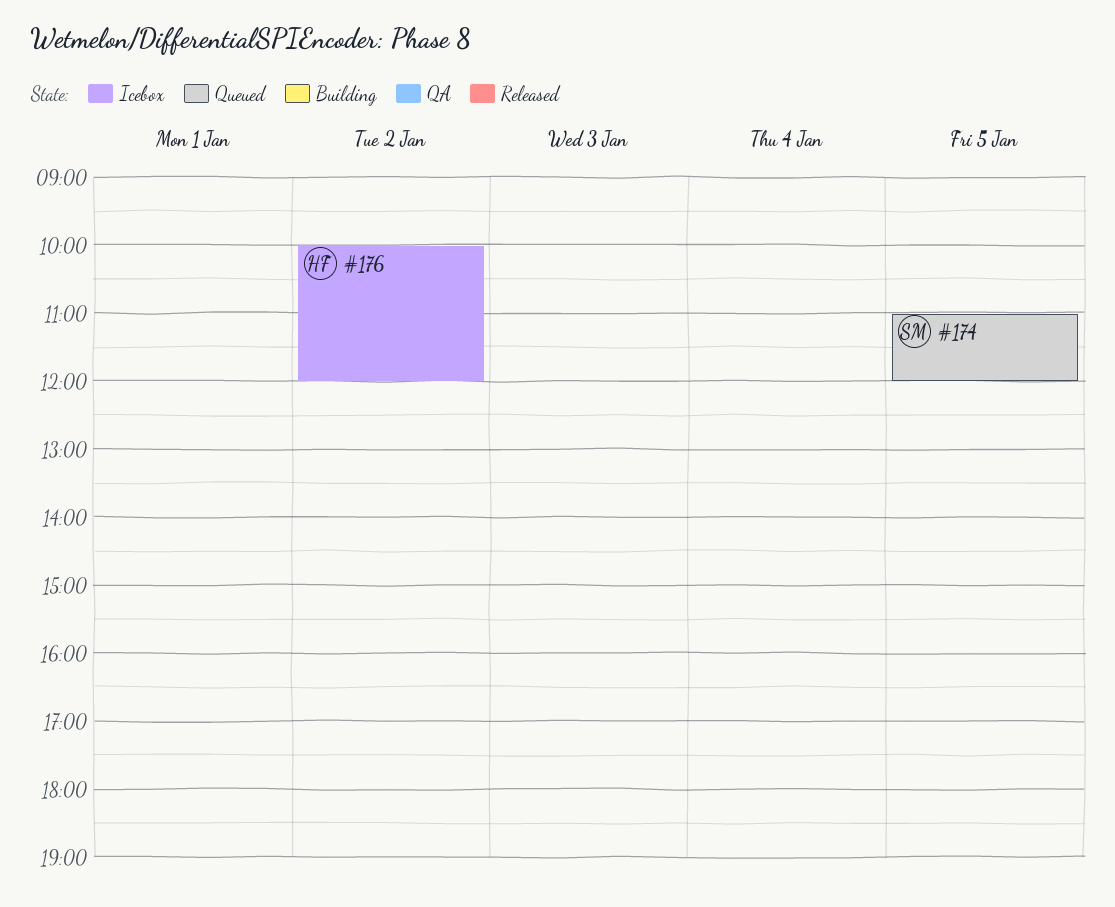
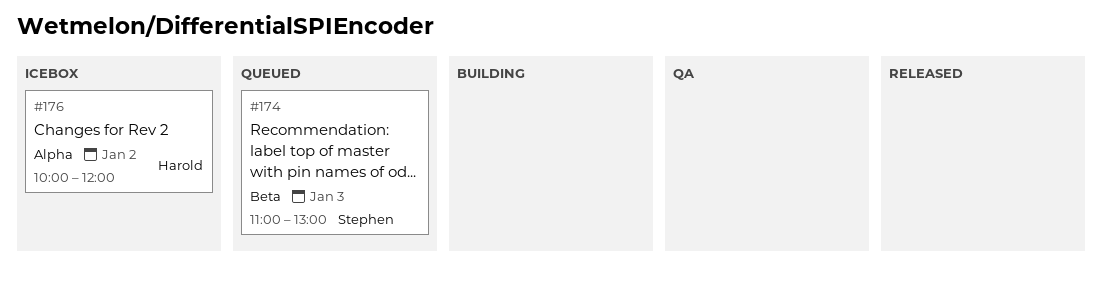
#174, day: Jan 5 -> Jan 3
#174, ends: 12:00 -> 13:00

